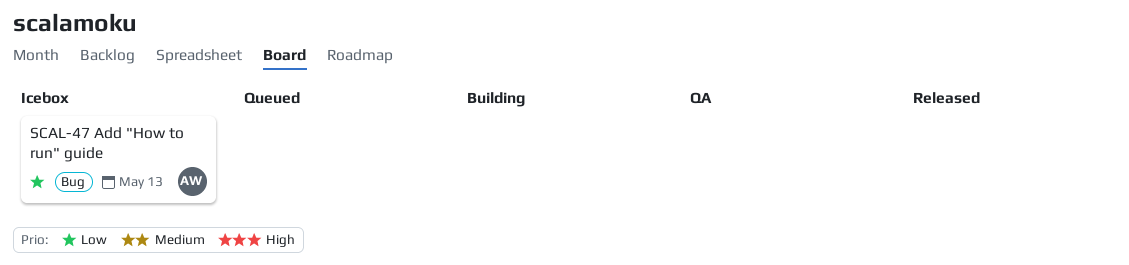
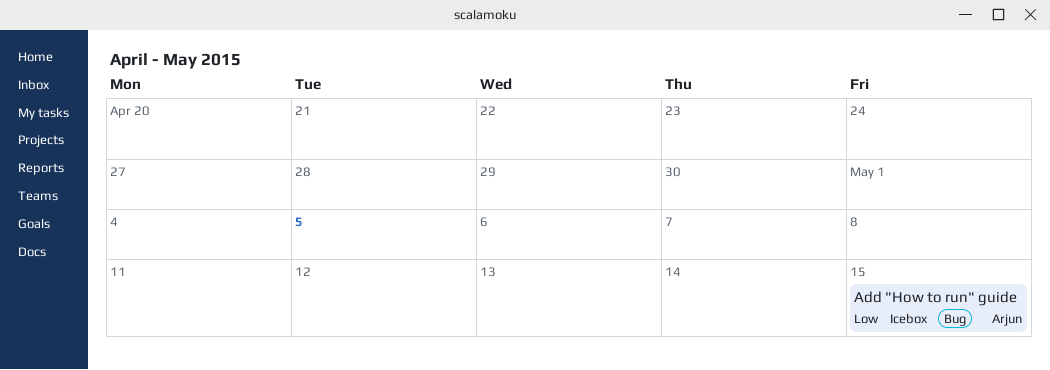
Add "How to run" guide, due: May 13 -> May 15

